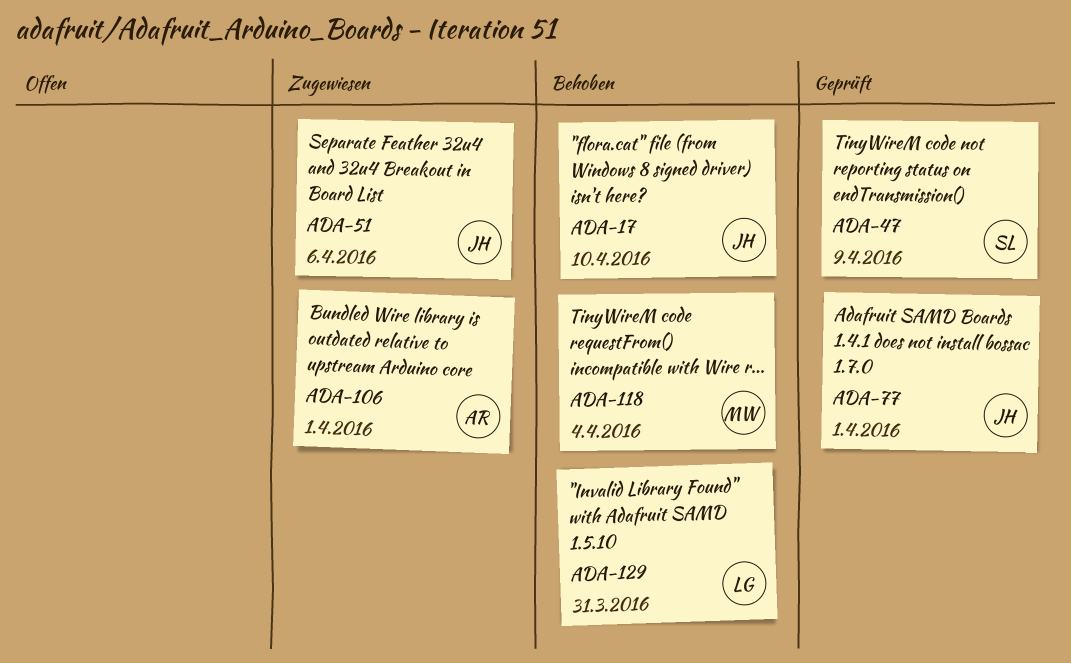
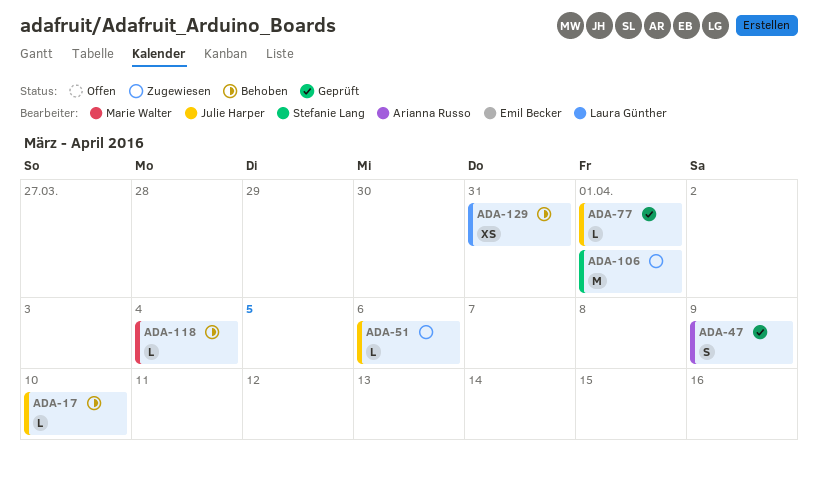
ADA-47, owner: Stefanie Lang -> Arianna Russo
ADA-106, owner: Arianna Russo -> Stefanie Lang

